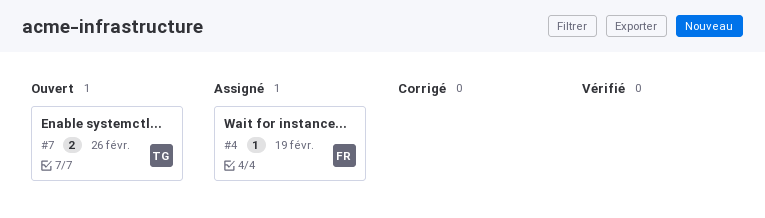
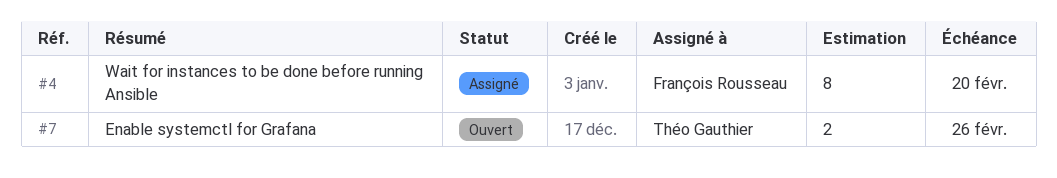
#4, estimate: 1 -> 8
#4, due: Feb 19 -> Feb 20

